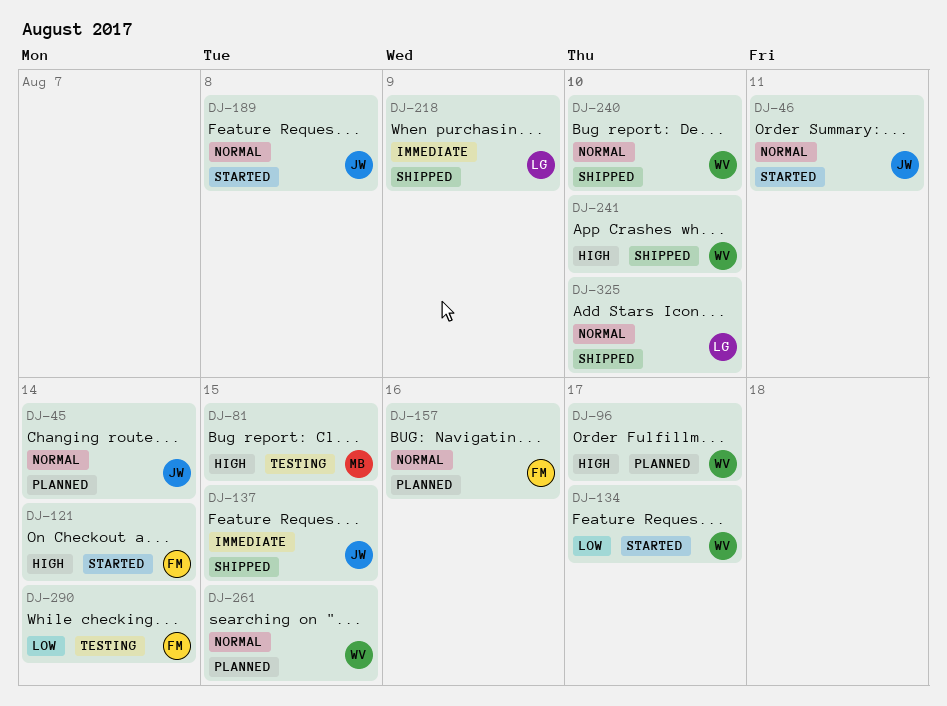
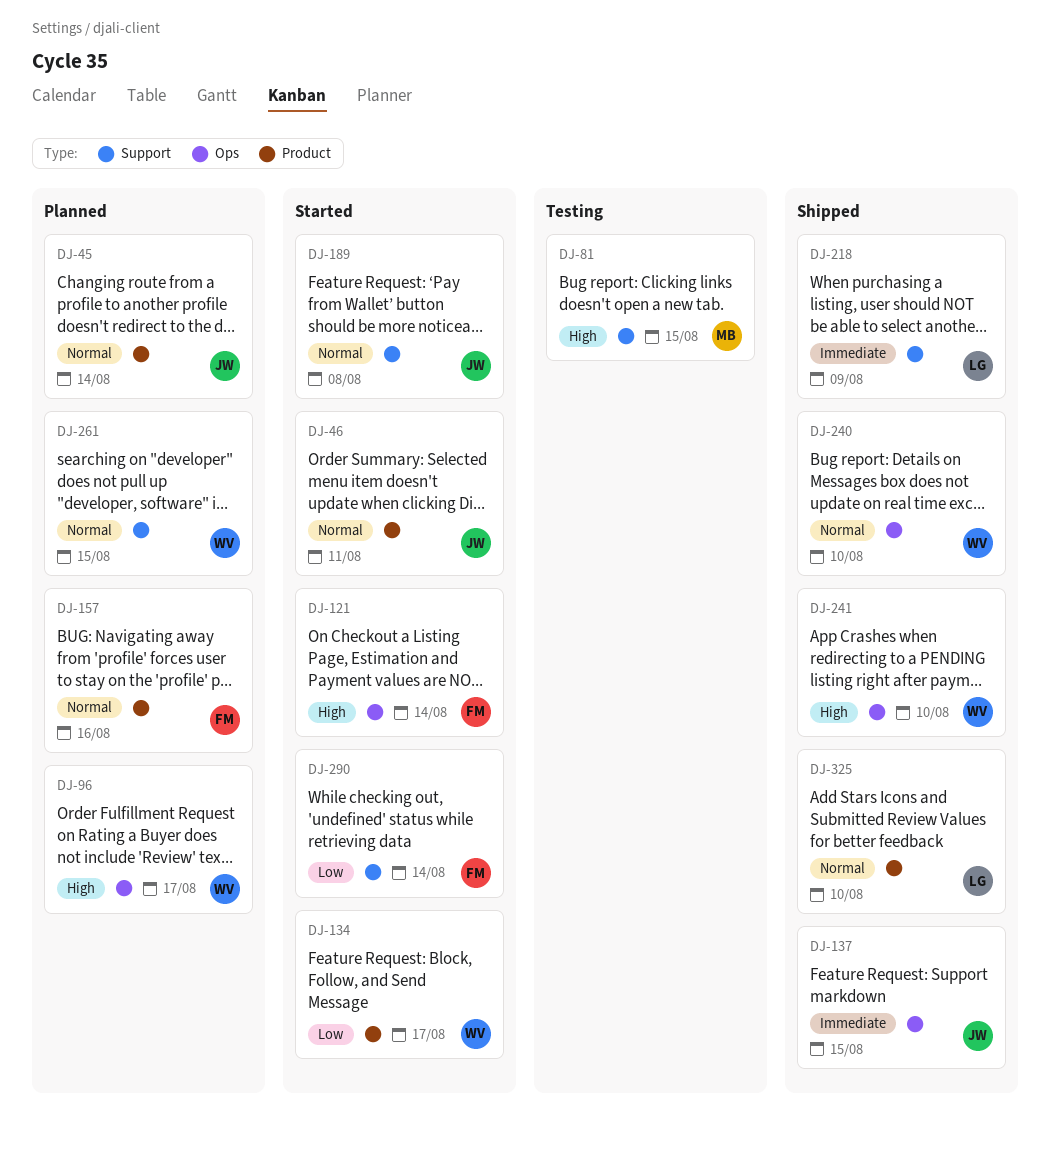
DJ-290, status: Testing -> Started

